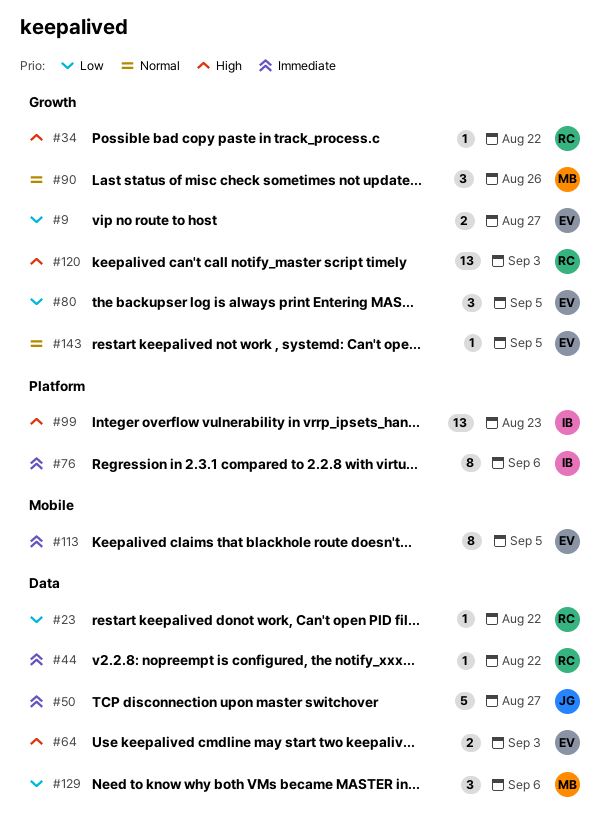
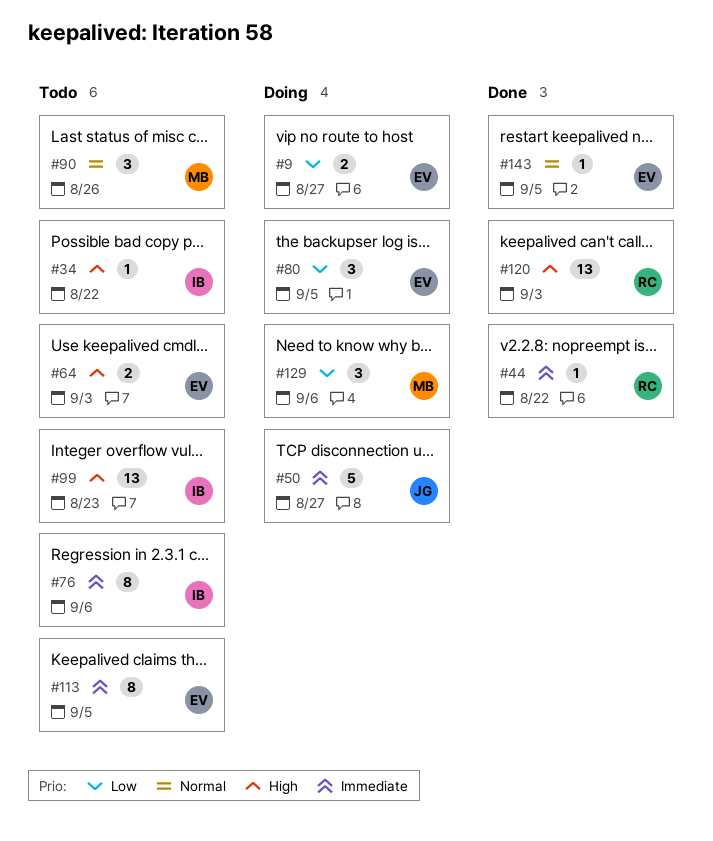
#23: present -> none
#34, owner: RC -> IB

